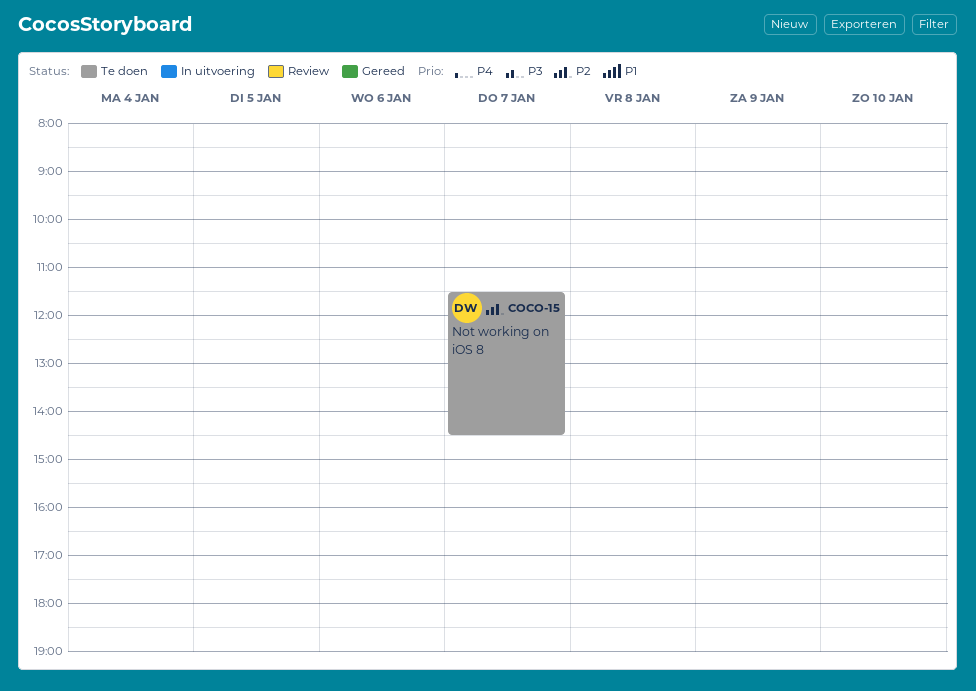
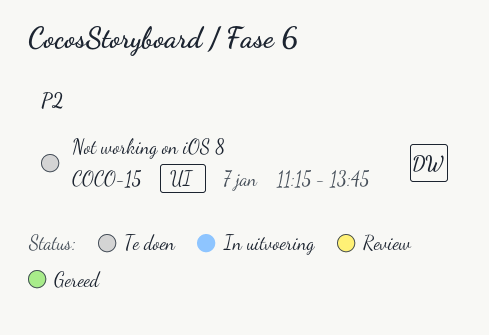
COCO-15, begins: 11:30 -> 11:15
COCO-15, ends: 14:30 -> 13:45

